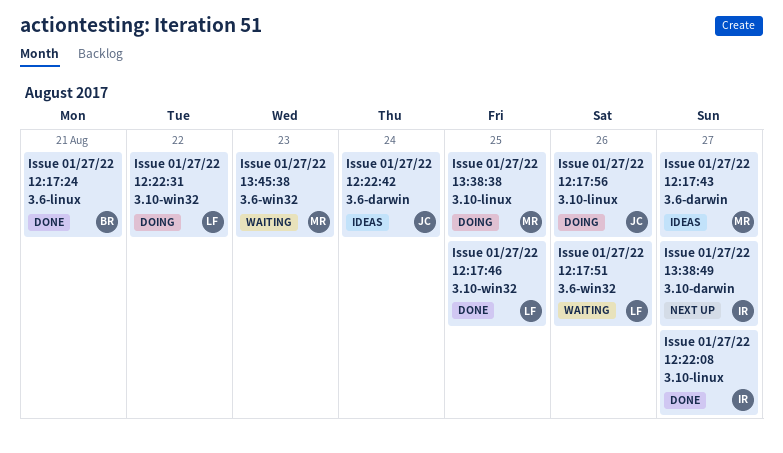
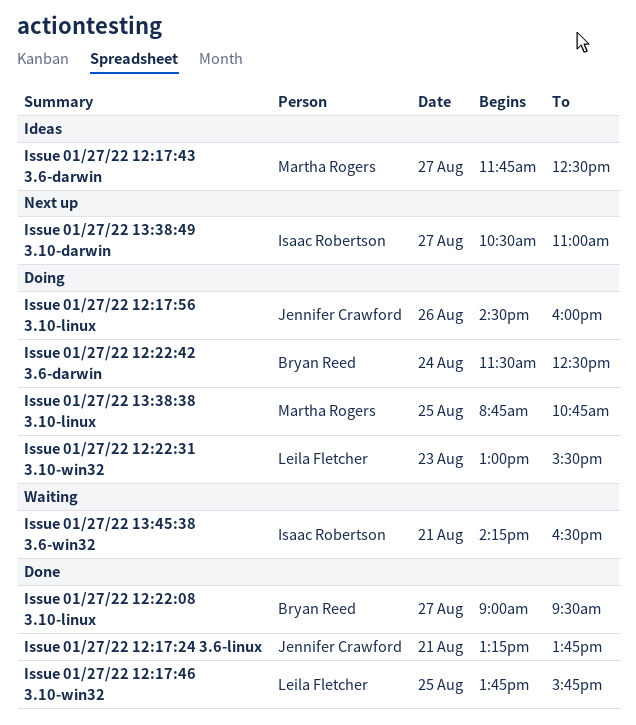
Issue 01/27/22 12:17:24 3.6-linux, owner: Bryan Reed -> Jennifer Crawford
Issue 01/27/22 12:17:51 3.6-win32: present -> none
Issue 01/27/22 12:22:08 3.10-linux, owner: Isaac Robertson -> Bryan Reed
Issue 01/27/22 12:22:31 3.10-win32, day: Aug 22 -> Aug 23
Issue 01/27/22 12:22:42 3.6-darwin, status: Ideas -> Doing
Issue 01/27/22 12:22:42 3.6-darwin, owner: Jennifer Crawford -> Bryan Reed
Issue 01/27/22 13:45:38 3.6-win32, owner: Martha Rogers -> Isaac Robertson
Issue 01/27/22 13:45:38 3.6-win32, day: Aug 23 -> Aug 21

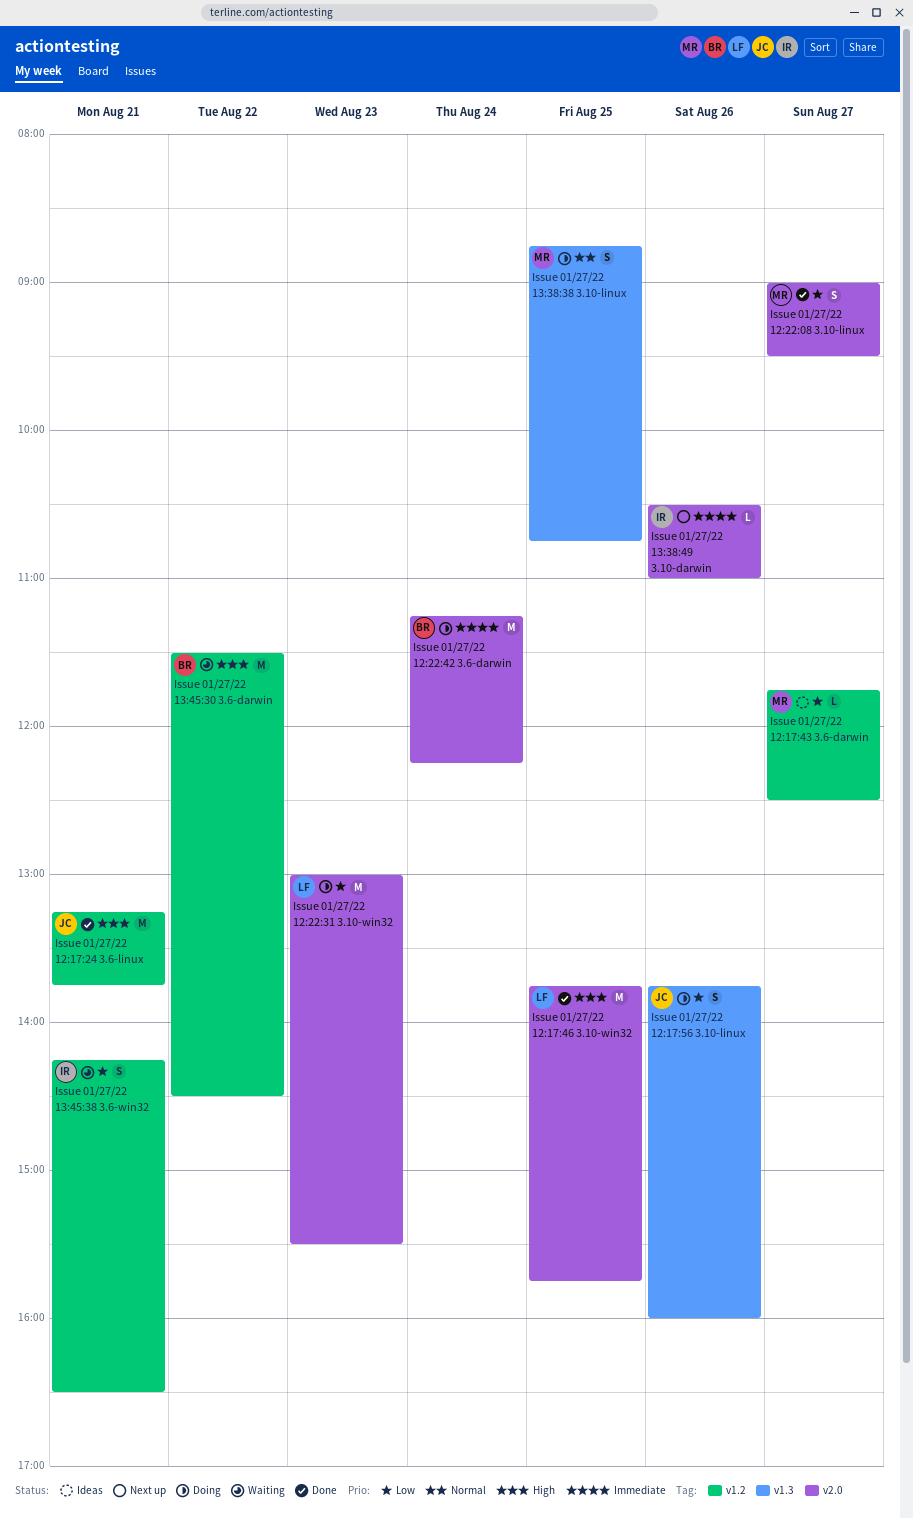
Issue 01/27/22 12:17:56 3.10-linux, begins: 14:30 -> 13:45
Issue 01/27/22 12:22:08 3.10-linux, owner: Bryan Reed -> Martha Rogers
Issue 01/27/22 12:22:42 3.6-darwin, begins: 11:30 -> 11:15
Issue 01/27/22 12:22:42 3.6-darwin, ends: 12:30 -> 12:15
Issue 01/27/22 13:38:49 3.10-darwin, day: Aug 27 -> Aug 26
Issue 01/27/22 13:45:30 3.6-darwin: none -> present

